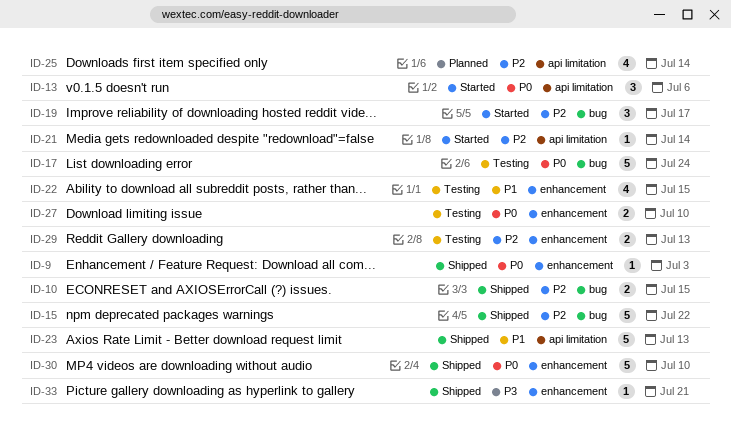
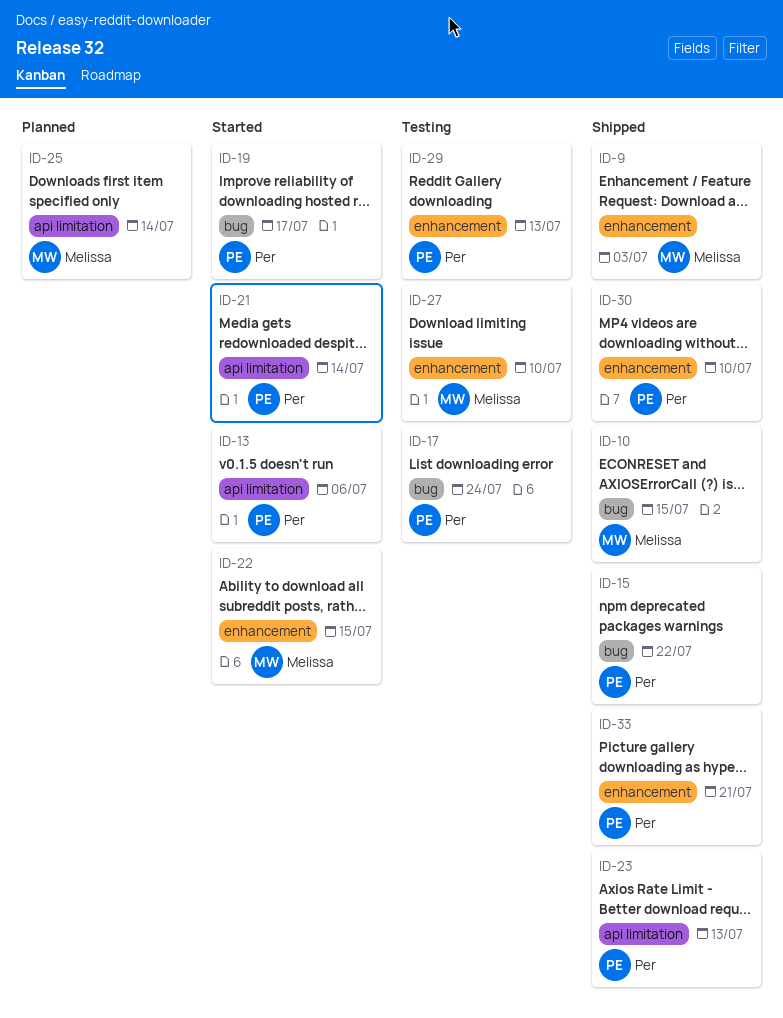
ID-22, status: Testing -> Started

